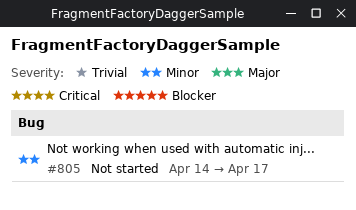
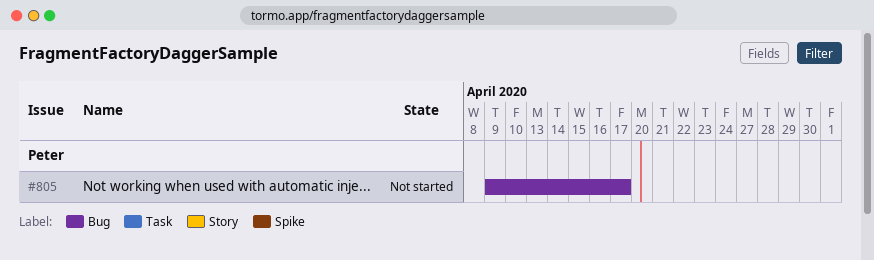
#805, start: Apr 14 -> Apr 9

